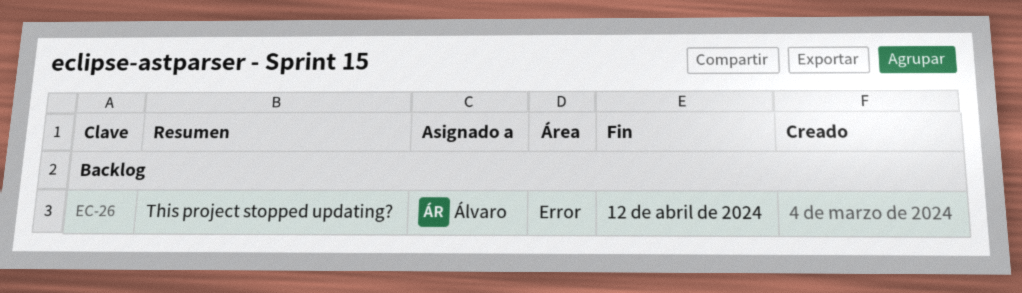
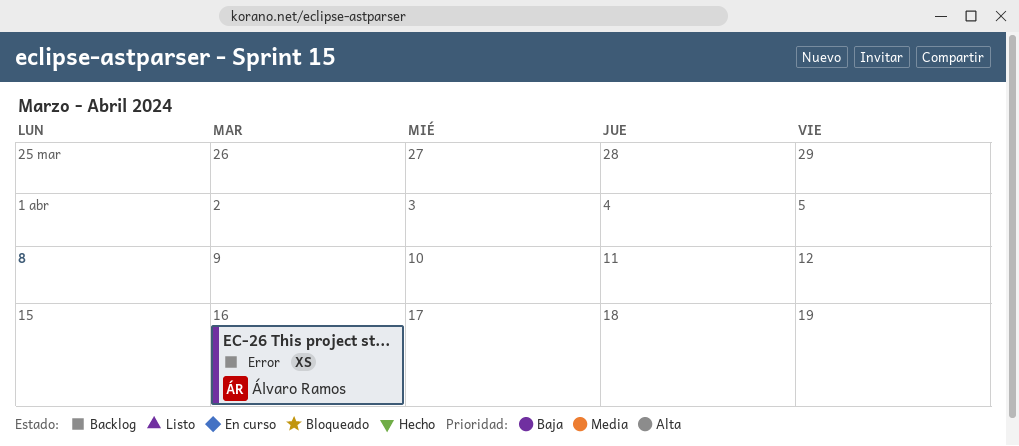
EC-26, due: Apr 12 -> Apr 16

